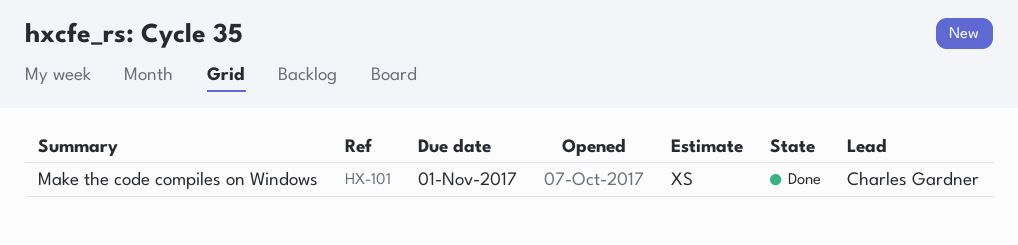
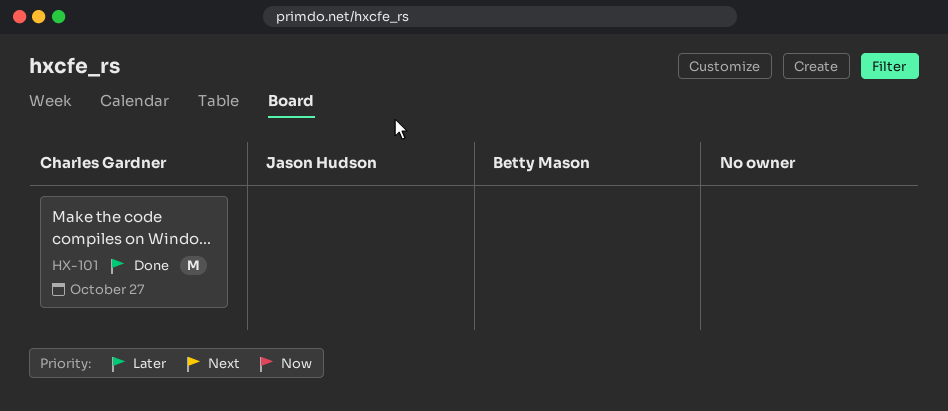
HX-101, estimate: XS -> M
HX-101, due: Nov 1 -> Oct 27

